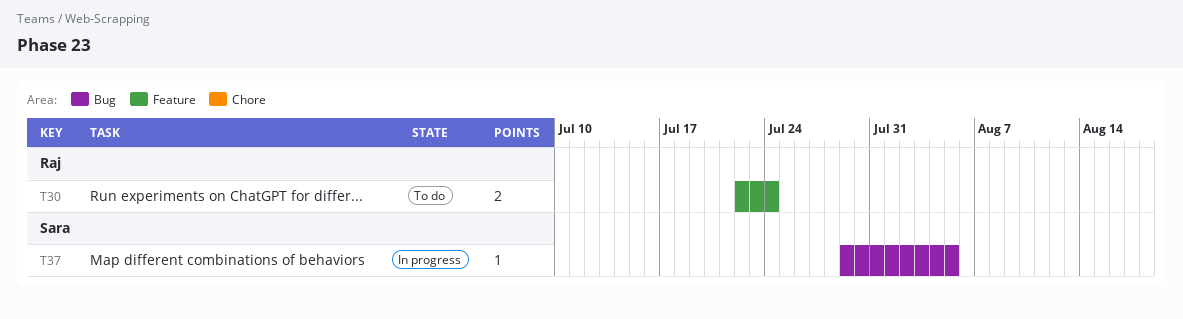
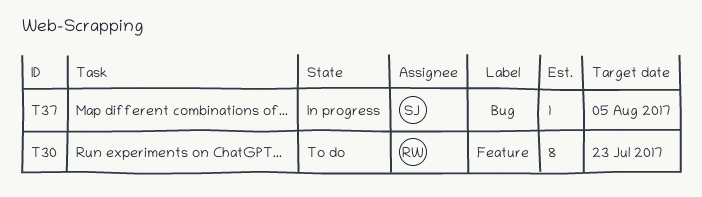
T30, estimate: 2 -> 8
T30, due: Jul 24 -> Jul 23

